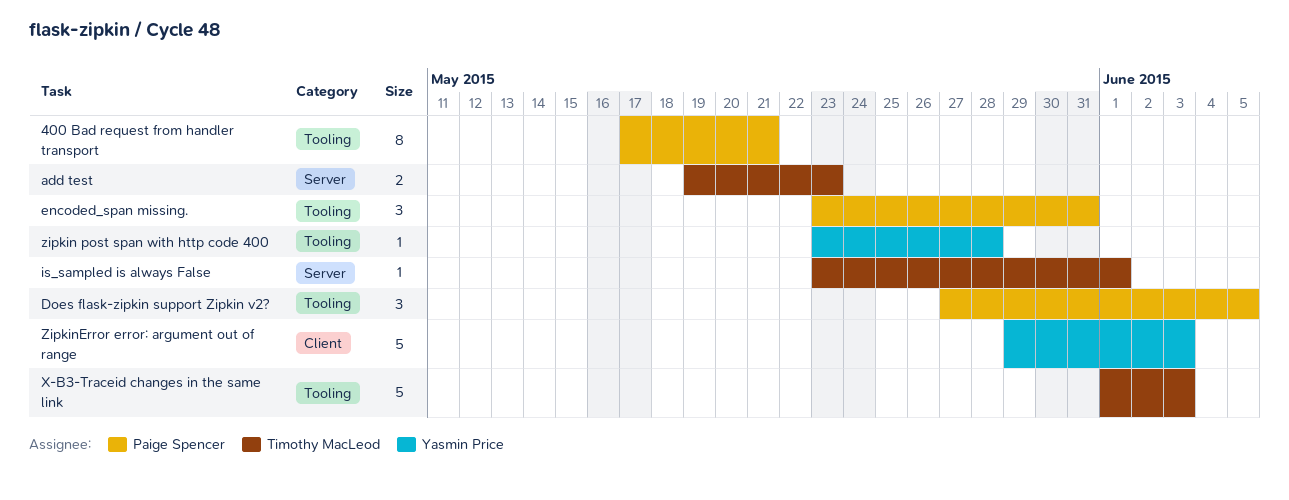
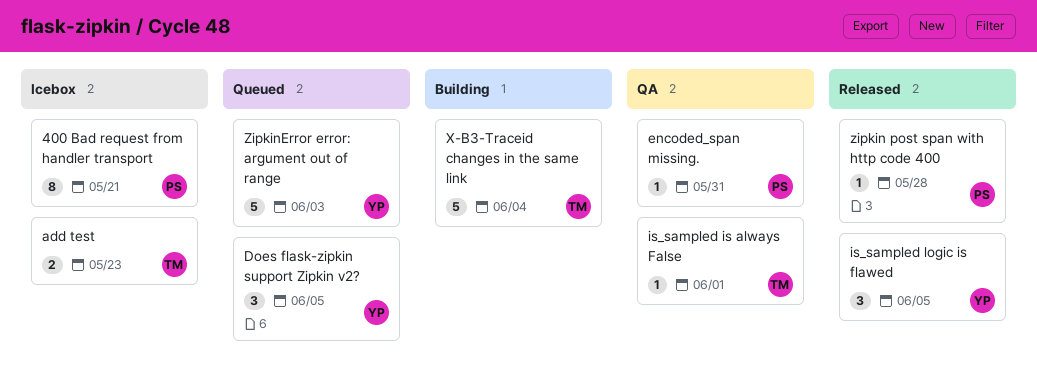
Does flask-zipkin support Zipkin v2?, owner: Paige Spencer -> Yasmin Price
encoded_span missing., estimate: 3 -> 1
is_sampled logic is flawed: none -> present
X-B3-Traceid changes in the same link, due: Jun 3 -> Jun 4
zipkin post span with http code 400, owner: Yasmin Price -> Paige Spencer

